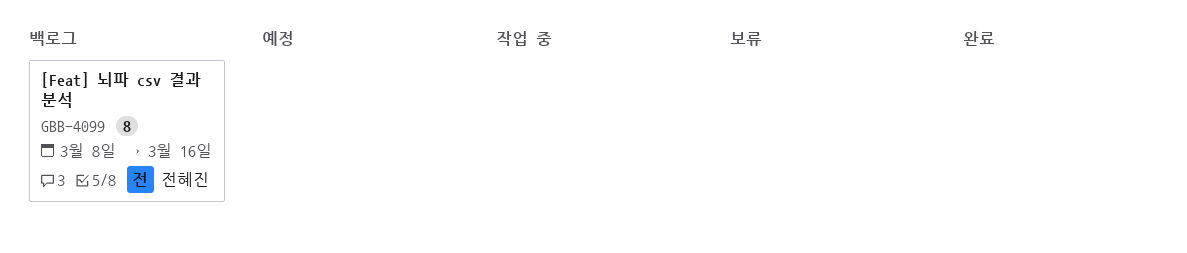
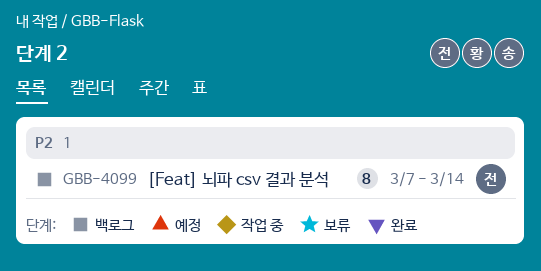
GBB-4099, start: Mar 8 -> Mar 7
GBB-4099, due: Mar 16 -> Mar 14

